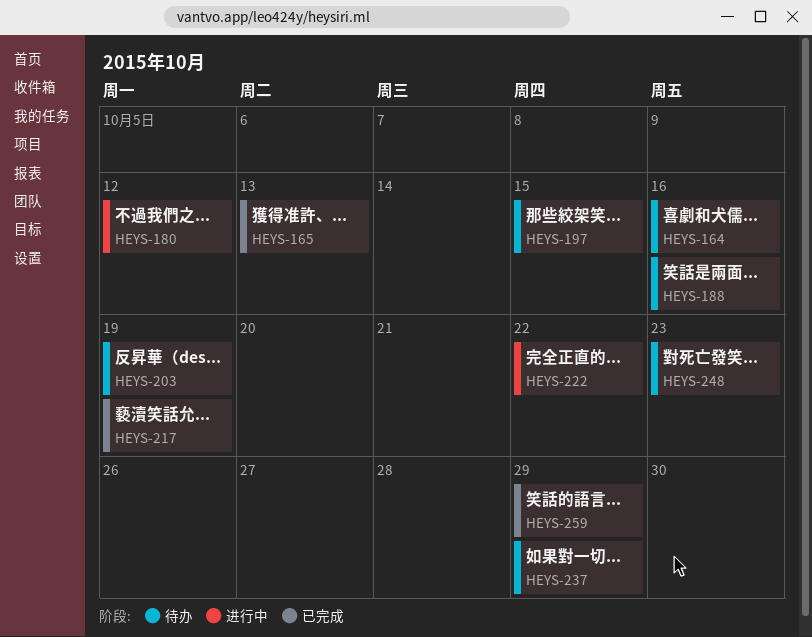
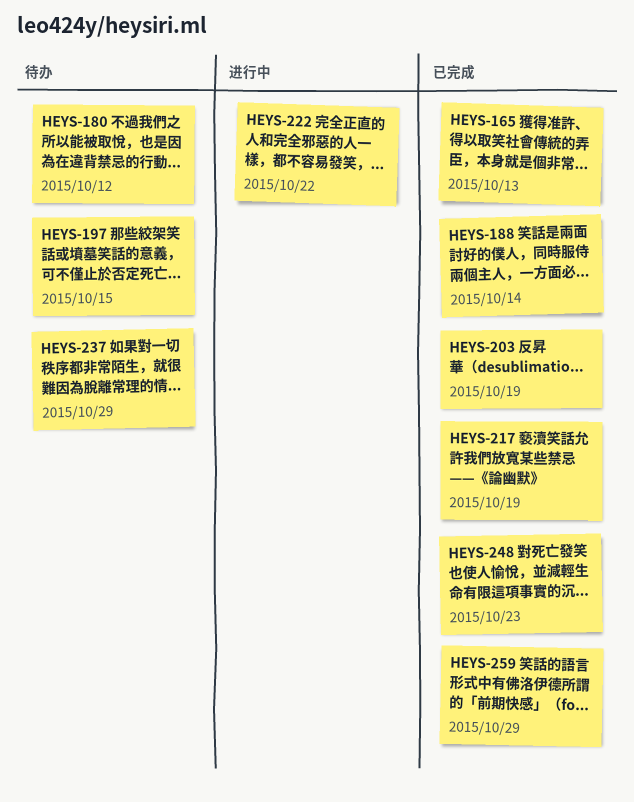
HEYS-164: present -> none
HEYS-180, status: 进行中 -> 待办
HEYS-188, status: 待办 -> 已完成
HEYS-188, due: Oct 16 -> Oct 14
HEYS-203, status: 待办 -> 已完成
HEYS-248, status: 待办 -> 已完成

